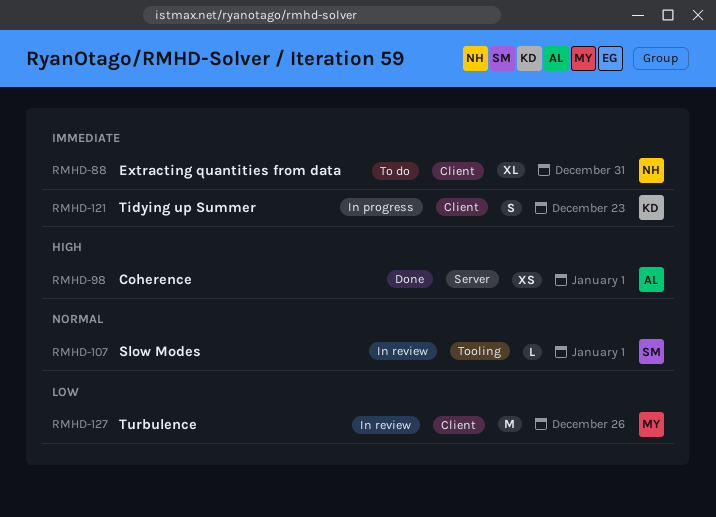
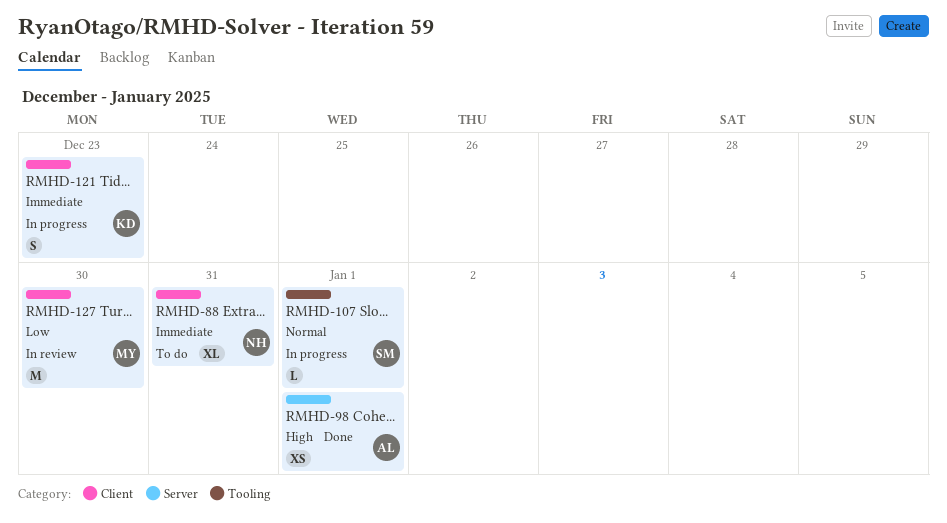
RMHD-107, status: In review -> In progress
RMHD-127, due: Dec 26 -> Dec 30

